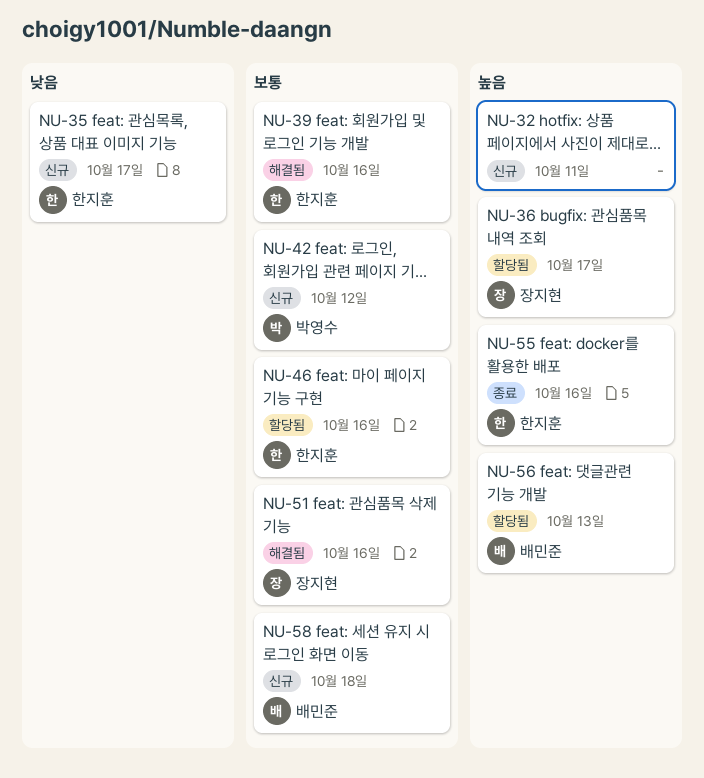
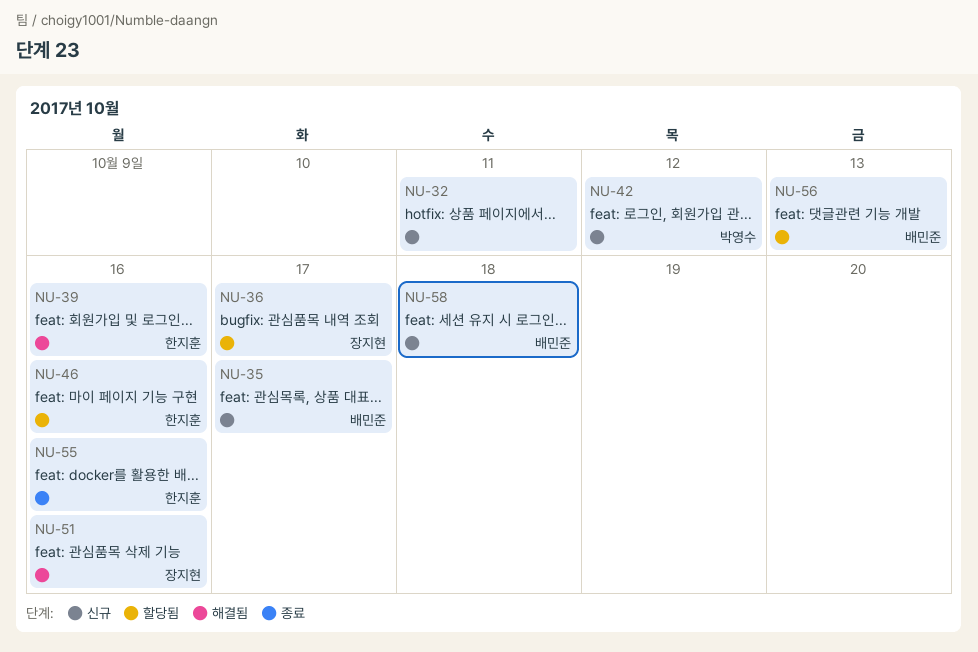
NU-35, owner: 한지훈 -> 배민준

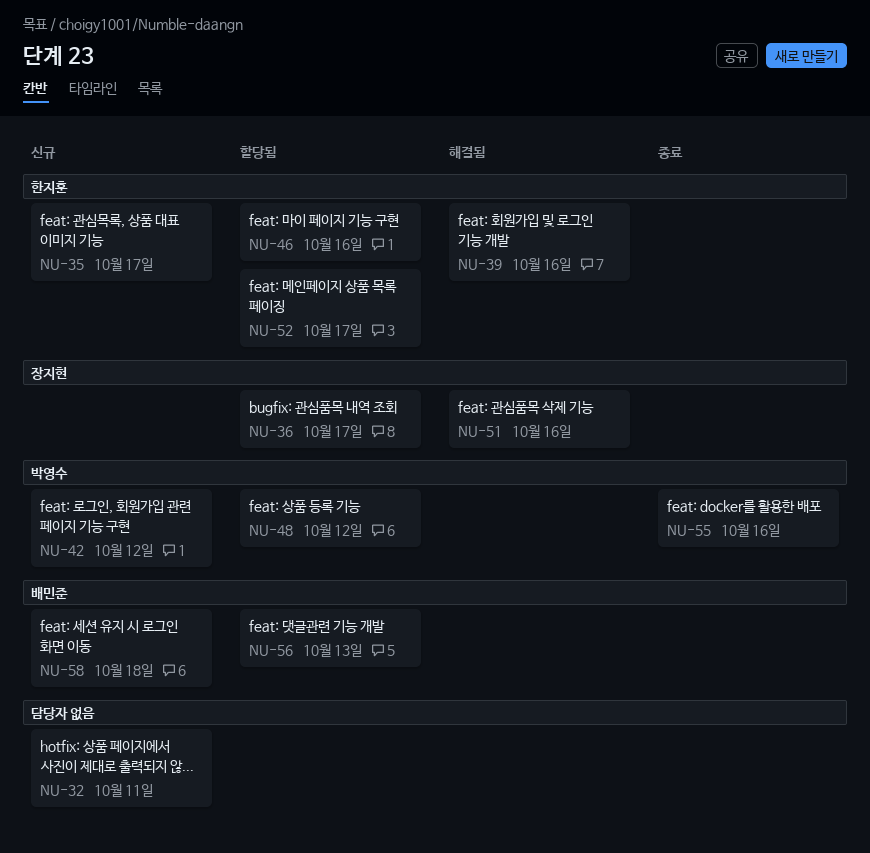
NU-35, owner: 배민준 -> 한지훈
NU-48: none -> present
NU-52: none -> present
NU-55, owner: 한지훈 -> 박영수

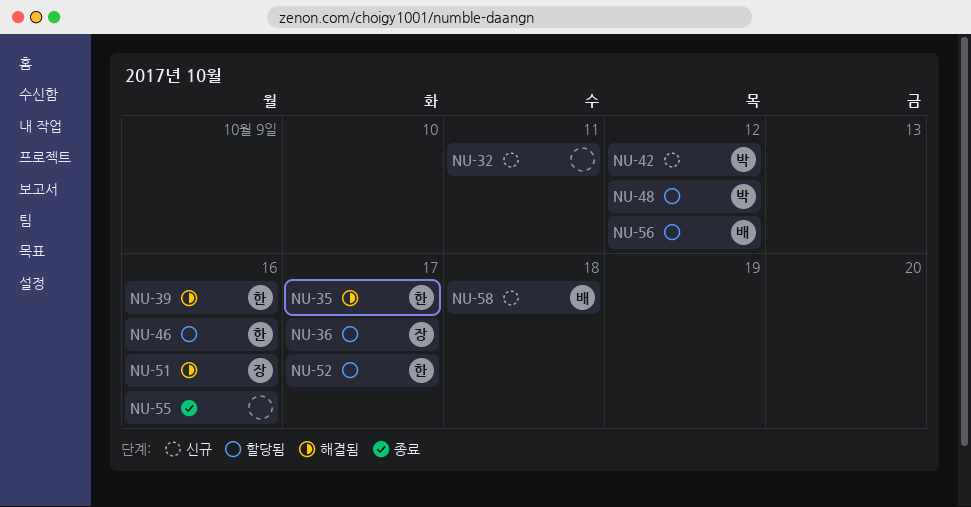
NU-35, status: 신규 -> 해결됨
NU-55, owner: 박영수 -> none
NU-56, due: Oct 13 -> Oct 12

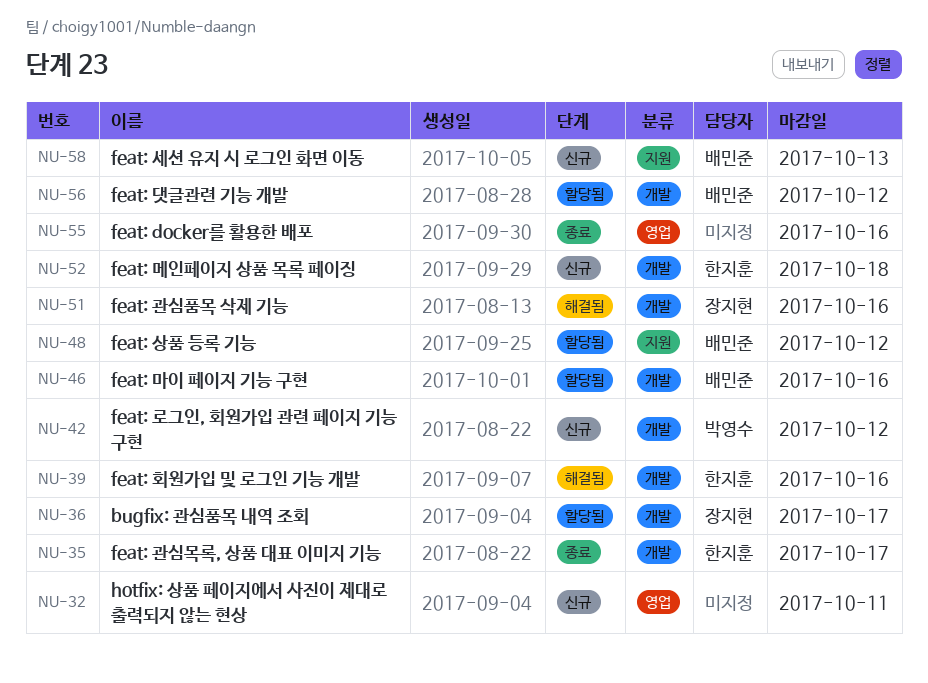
NU-35, status: 해결됨 -> 종료
NU-46, owner: 한지훈 -> 배민준
NU-48, owner: 박영수 -> 배민준
NU-52, status: 할당됨 -> 신규
NU-52, due: Oct 17 -> Oct 18
NU-58, due: Oct 18 -> Oct 13

